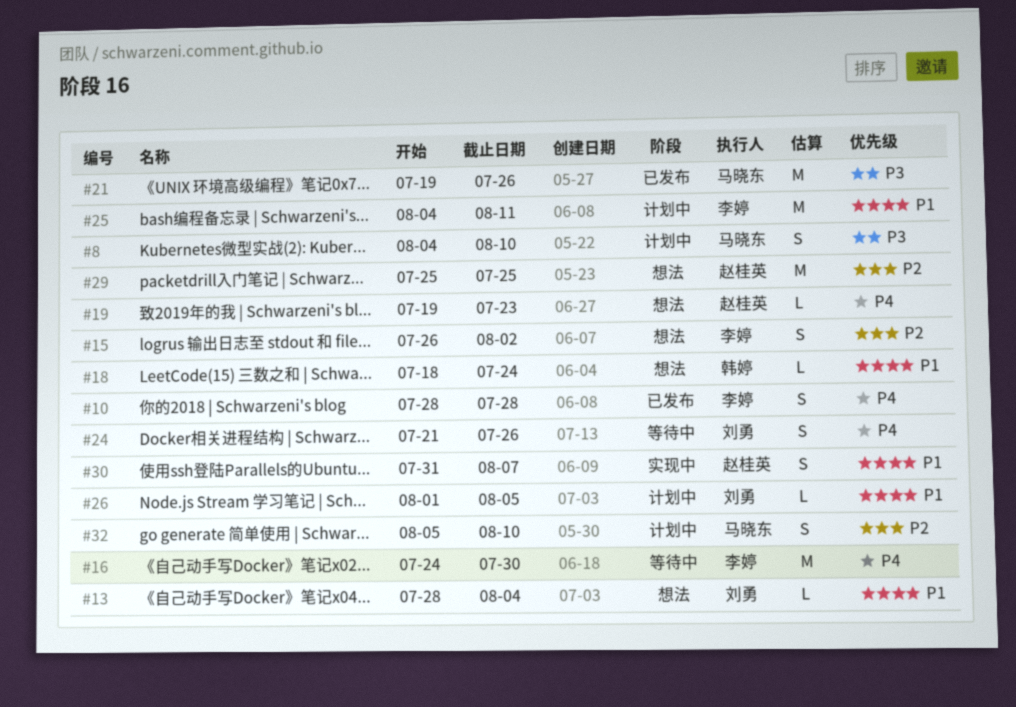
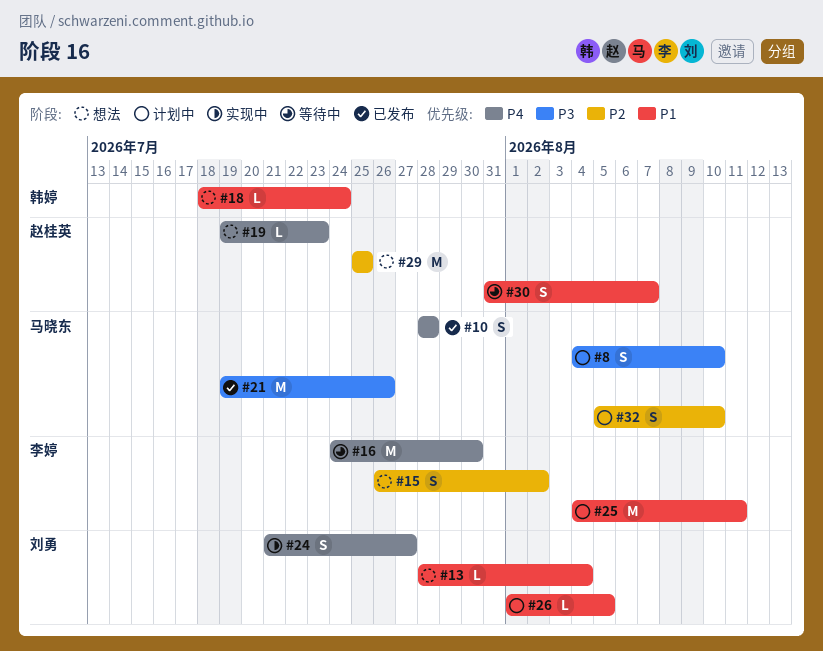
#10, owner: 李婷 -> 马晓东
#24, status: 等待中 -> 实现中
#24, due: Jul 26 -> Jul 27
#30, status: 实现中 -> 等待中

